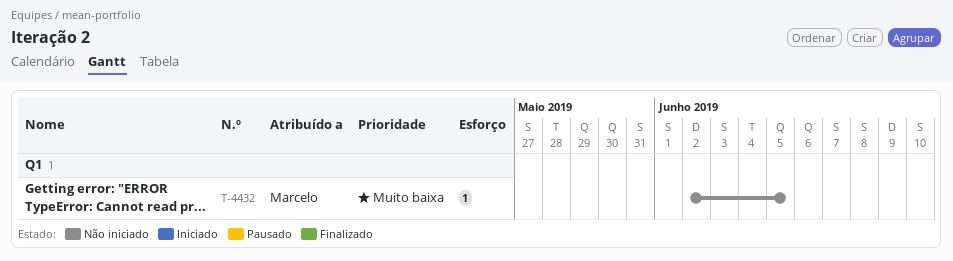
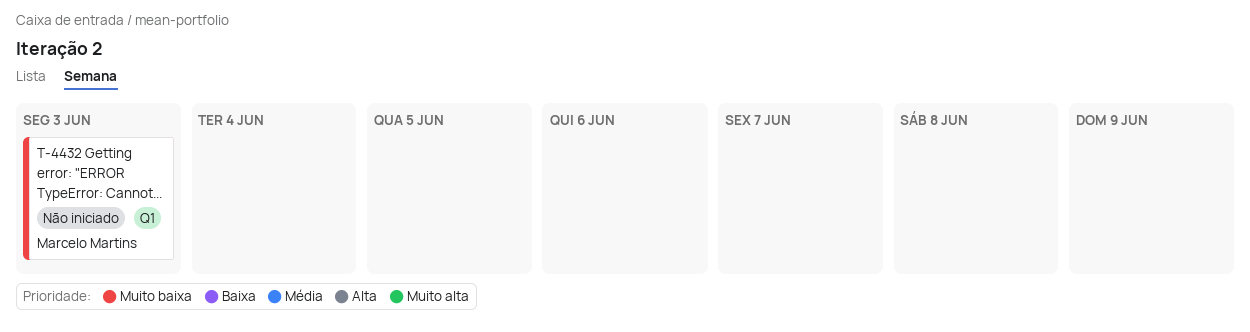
T-4432, due: Jun 5 -> Jun 3

